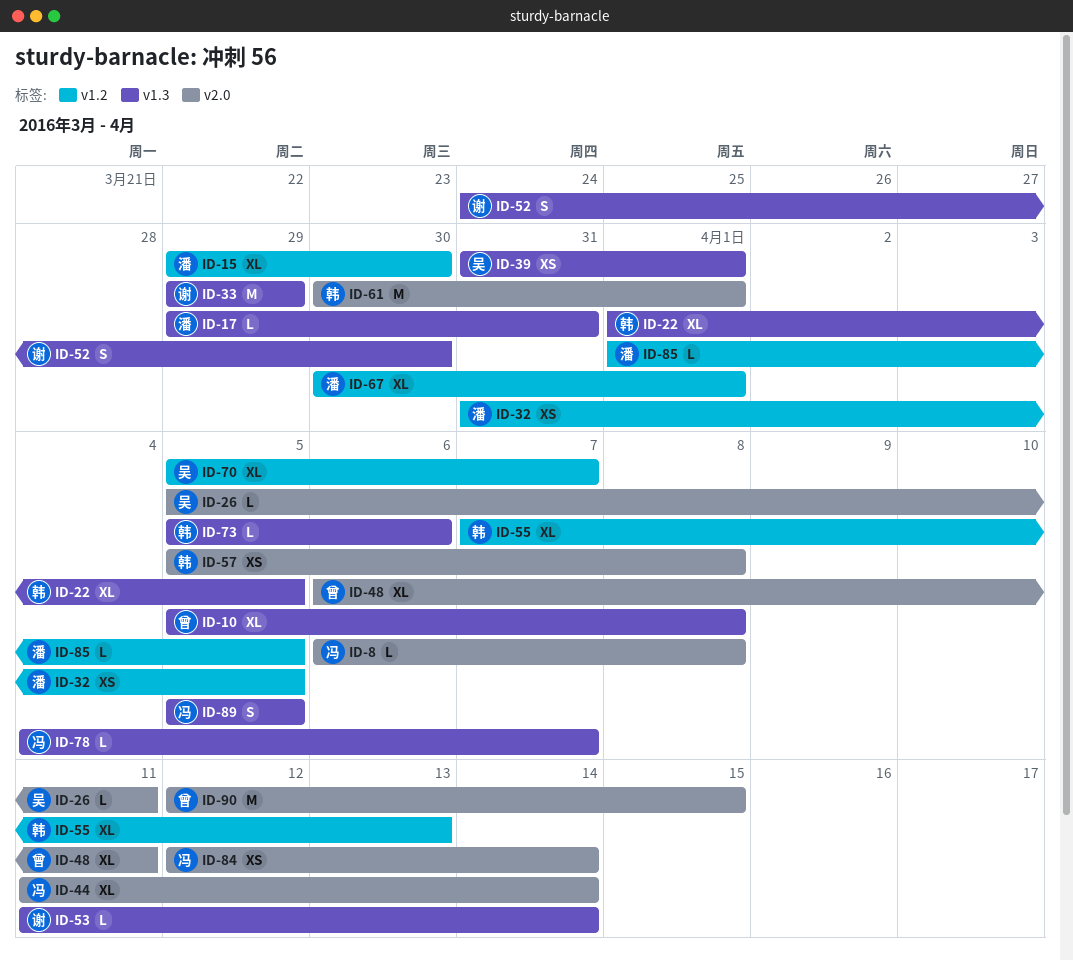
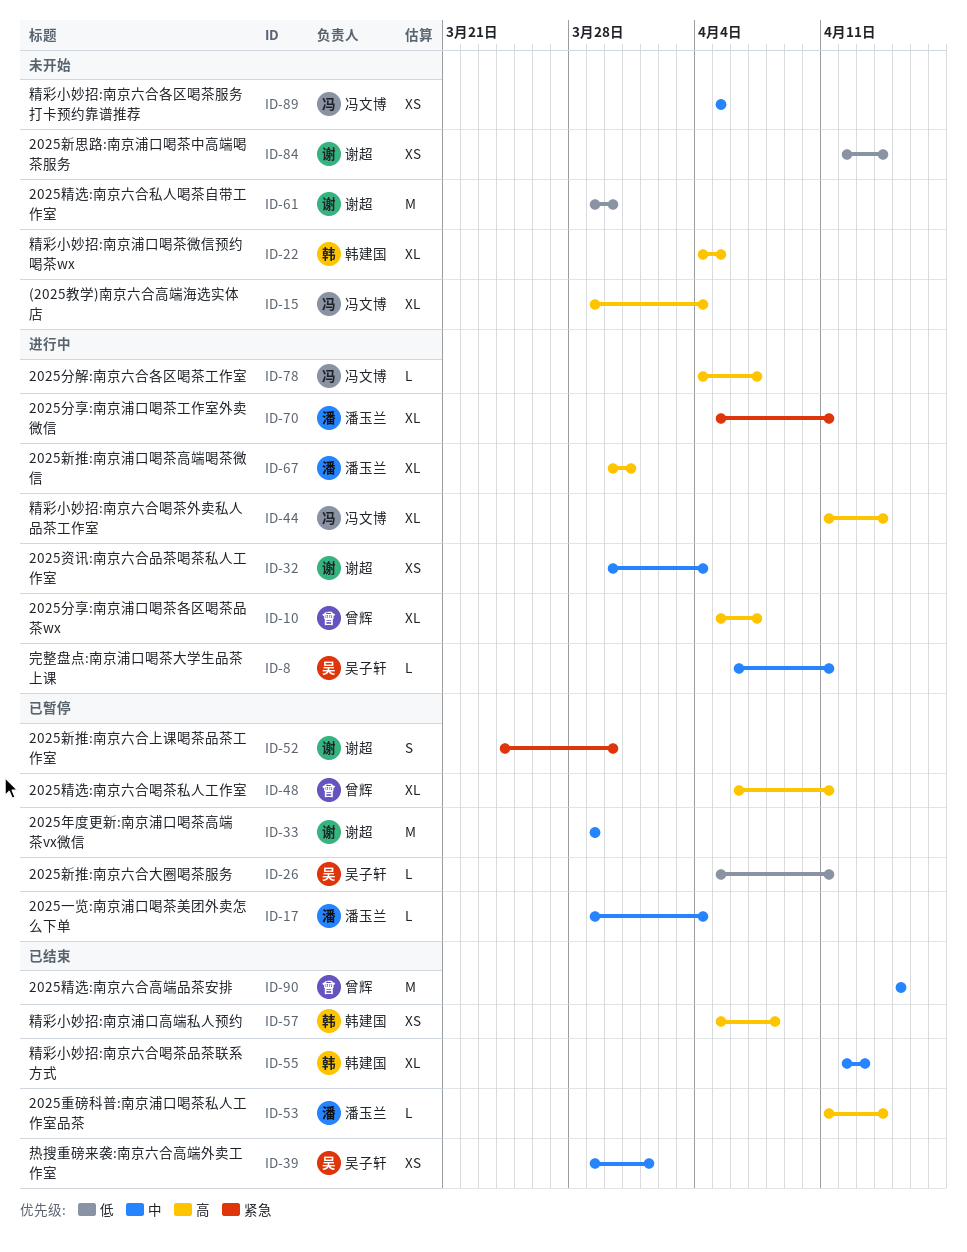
ID-8, owner: 冯文博 -> 吴子轩
ID-8, due: Apr 8 -> Apr 11
ID-10, due: Apr 8 -> Apr 7
ID-15, owner: 潘玉兰 -> 冯文博
ID-15, due: Mar 30 -> Apr 4
ID-17, due: Mar 31 -> Apr 4
ID-22, start: Apr 1 -> Apr 4
ID-32, owner: 潘玉兰 -> 谢超
ID-32, start: Mar 31 -> Mar 30
ID-32, due: Apr 5 -> Apr 4
ID-39, start: Mar 31 -> Mar 29
ID-53, owner: 谢超 -> 潘玉兰
ID-55, start: Apr 7 -> Apr 12
ID-61, owner: 韩建国 -> 谢超
ID-61, start: Mar 30 -> Mar 29
ID-61, due: Apr 1 -> Mar 30
ID-67, due: Apr 1 -> Mar 31
ID-70, owner: 吴子轩 -> 潘玉兰
ID-70, due: Apr 7 -> Apr 11
ID-73: present -> none
ID-84, owner: 冯文博 -> 谢超
ID-85: present -> none
ID-89, estimate: S -> XS
ID-90, start: Apr 12 -> Apr 15

